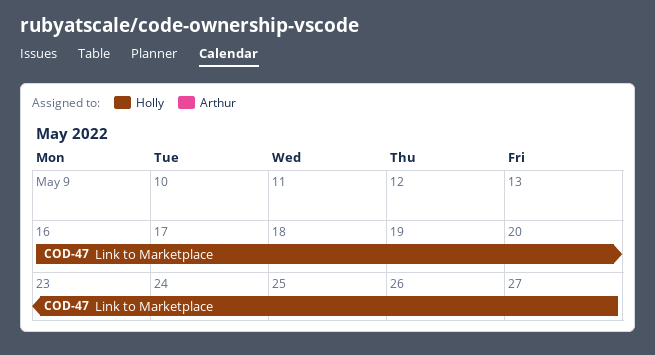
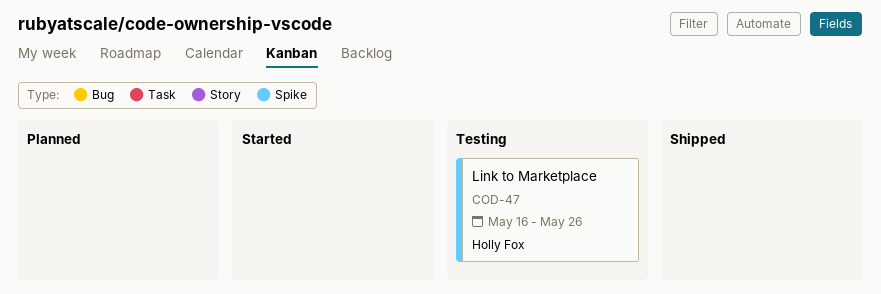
COD-47, due: May 27 -> May 26

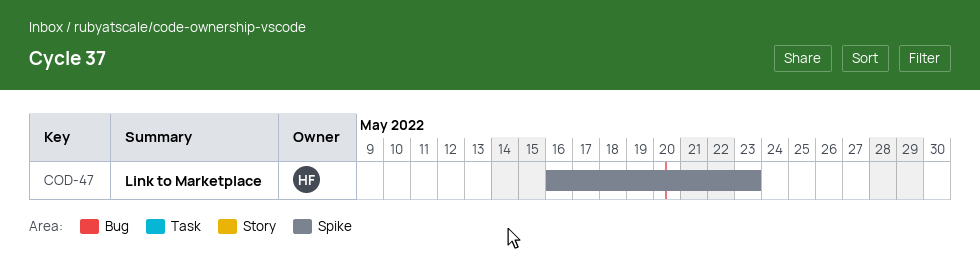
COD-47, due: May 26 -> May 23

